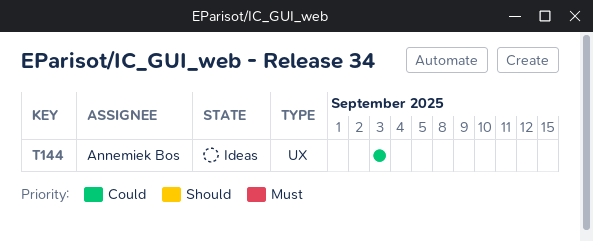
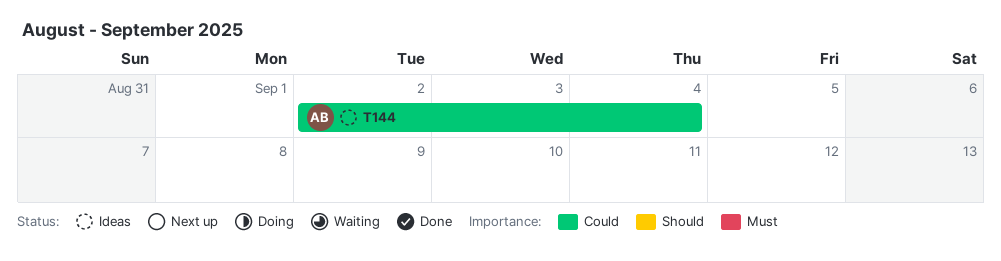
T144, start: Sep 3 -> Sep 2
T144, due: Sep 3 -> Sep 4

